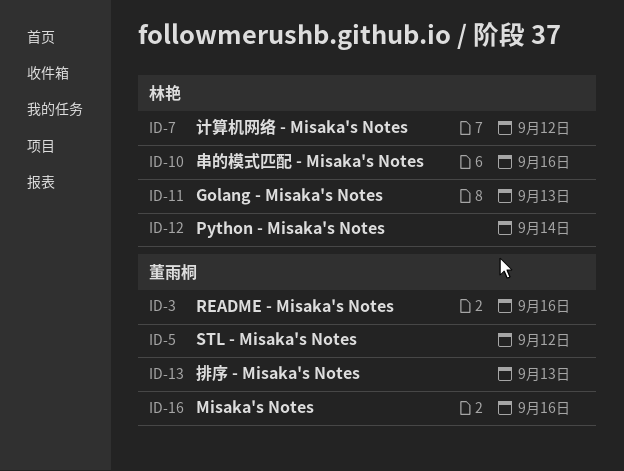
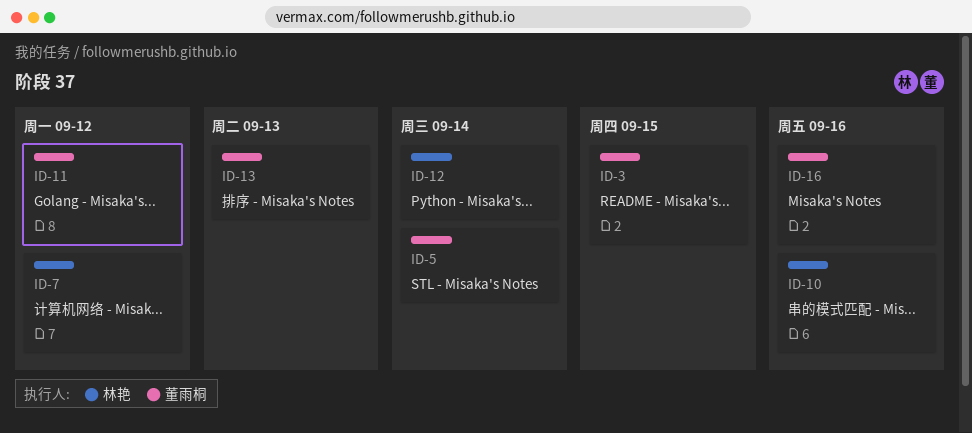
ID-3, due: Sep 16 -> Sep 15
ID-5, due: Sep 12 -> Sep 14
ID-11, owner: 林艳 -> 董雨桐
ID-11, due: Sep 13 -> Sep 12

